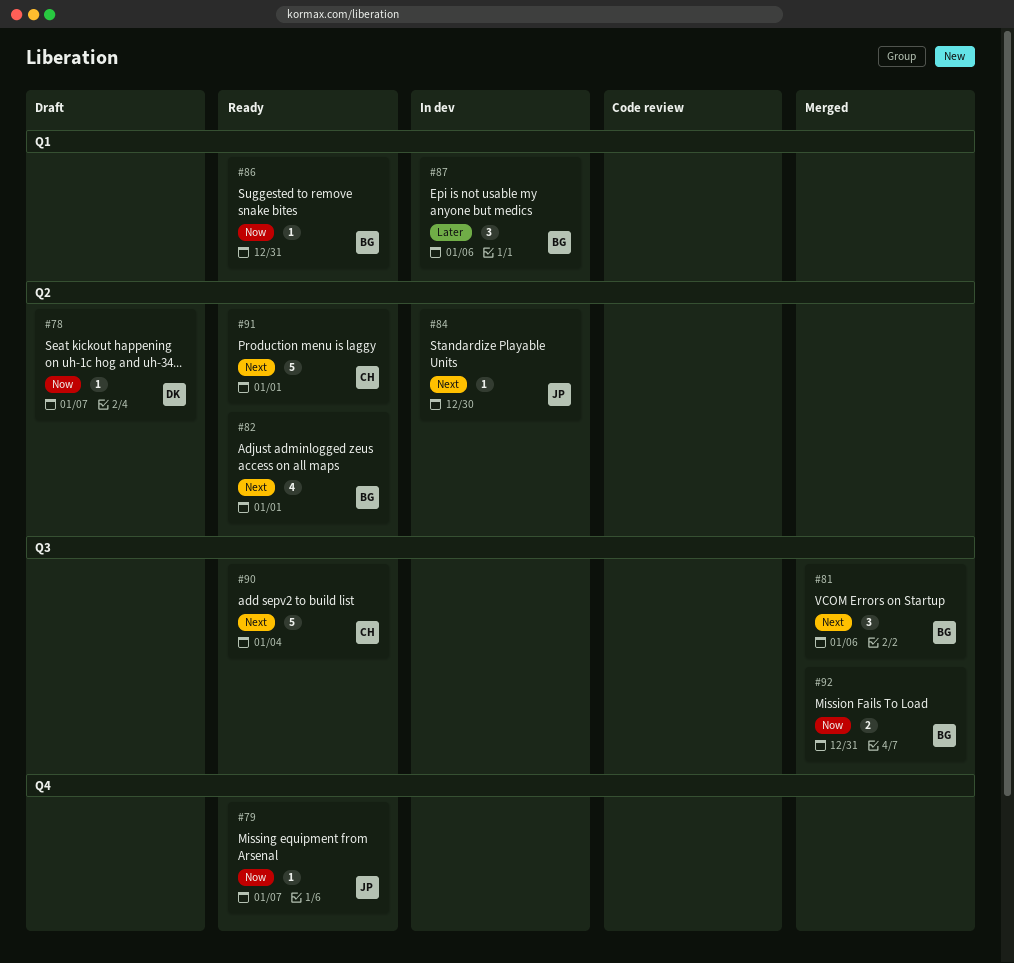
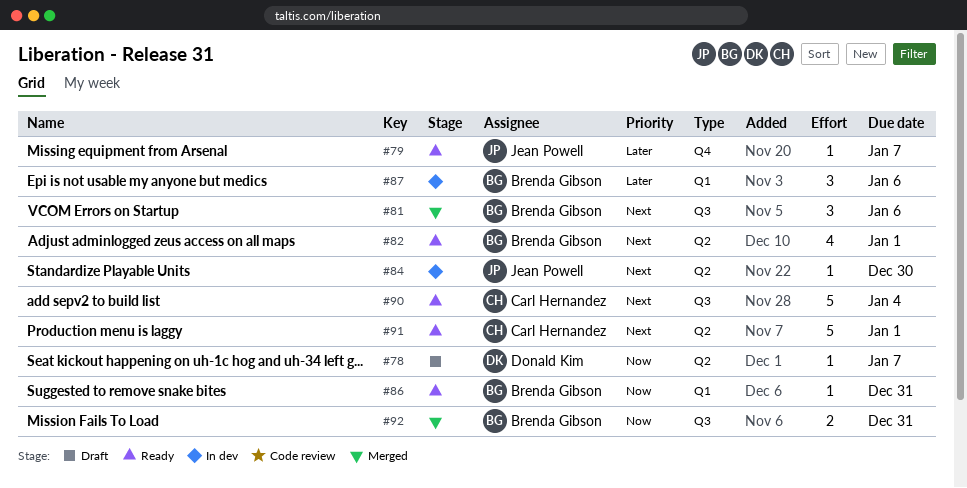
#79, priority: Now -> Later

